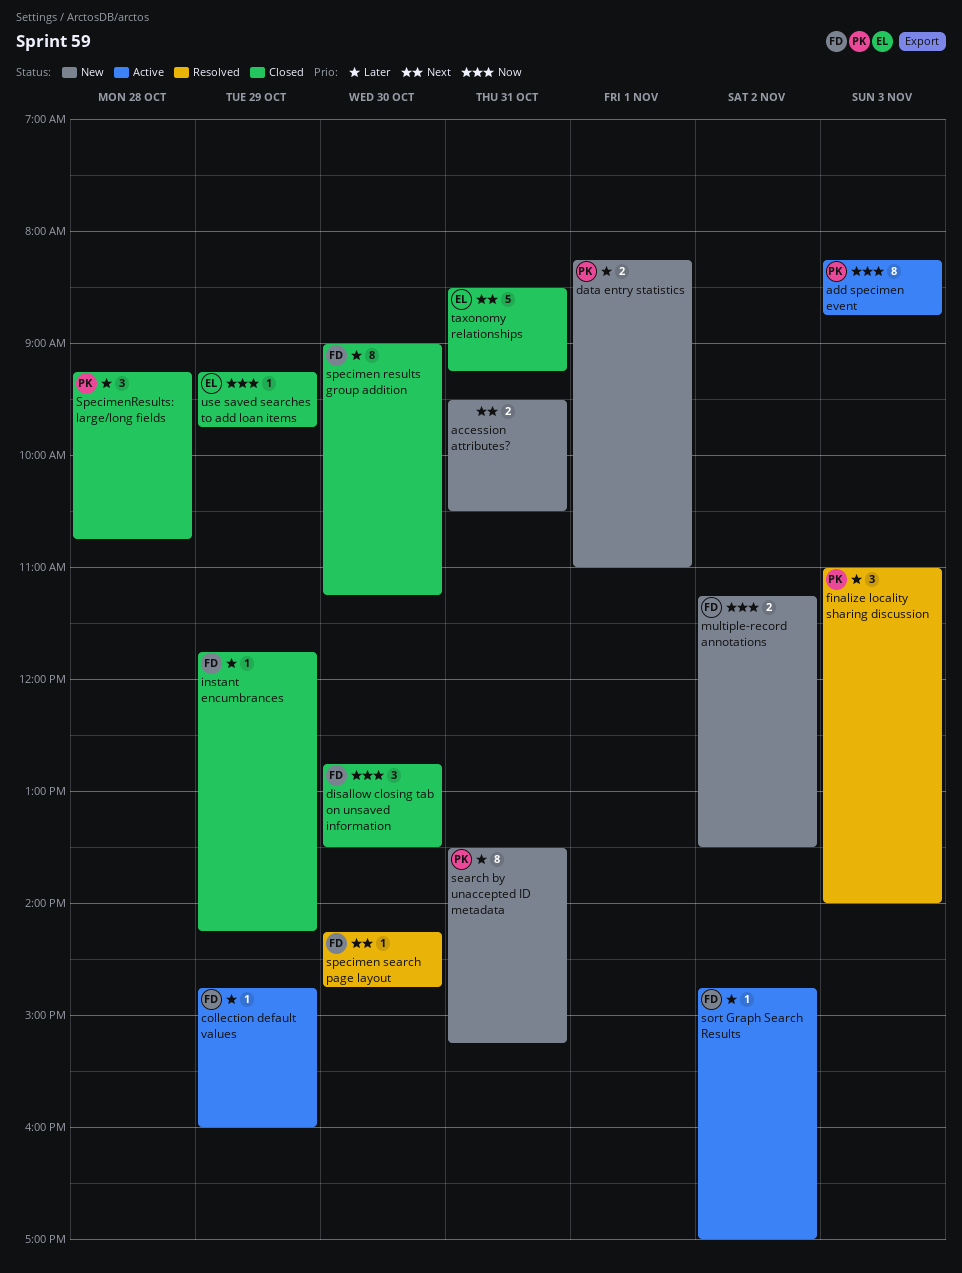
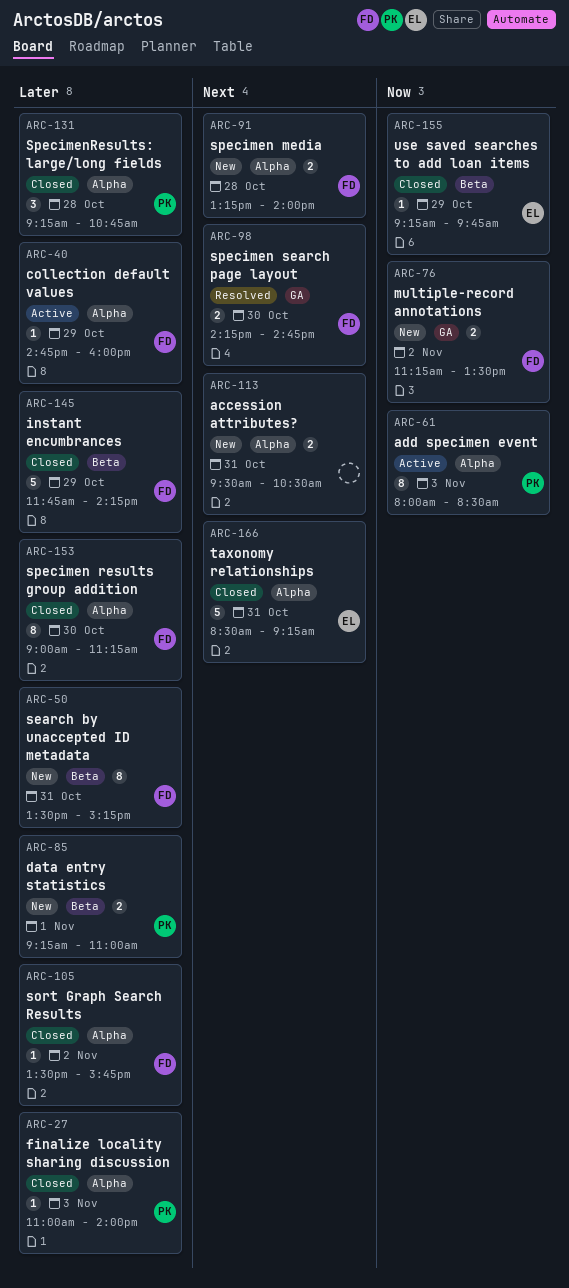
add specimen event, begins: 08:15 -> 08:00
add specimen event, ends: 08:45 -> 08:30
data entry statistics, begins: 08:15 -> 09:15
disallow closing tab on unsaved information: present -> none
finalize locality sharing discussion, status: Resolved -> Closed
finalize locality sharing discussion, estimate: 3 -> 1
instant encumbrances, estimate: 1 -> 5
search by unaccepted ID metadata, owner: PK -> FD
sort Graph Search Results, status: Active -> Closed
sort Graph Search Results, begins: 14:45 -> 13:30
sort Graph Search Results, ends: 17:00 -> 15:45
specimen media: none -> present
specimen search page layout, estimate: 1 -> 2

